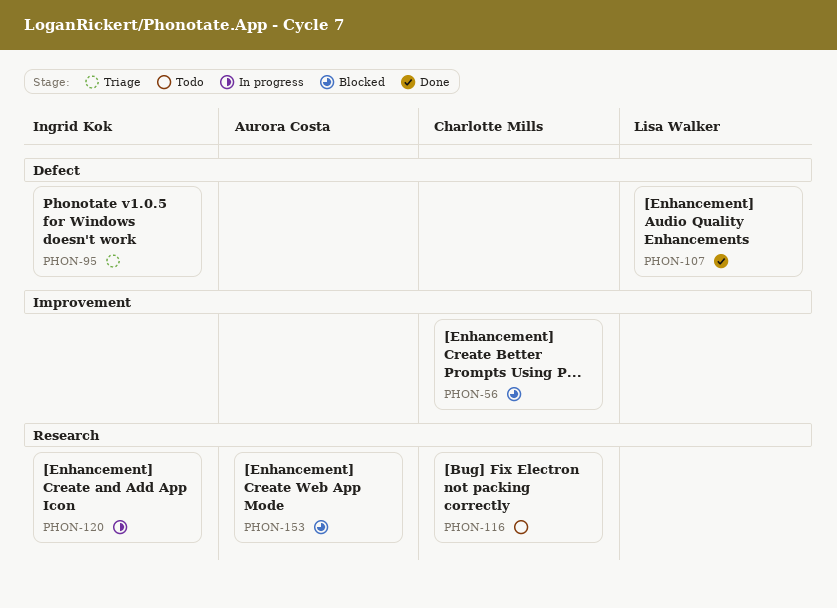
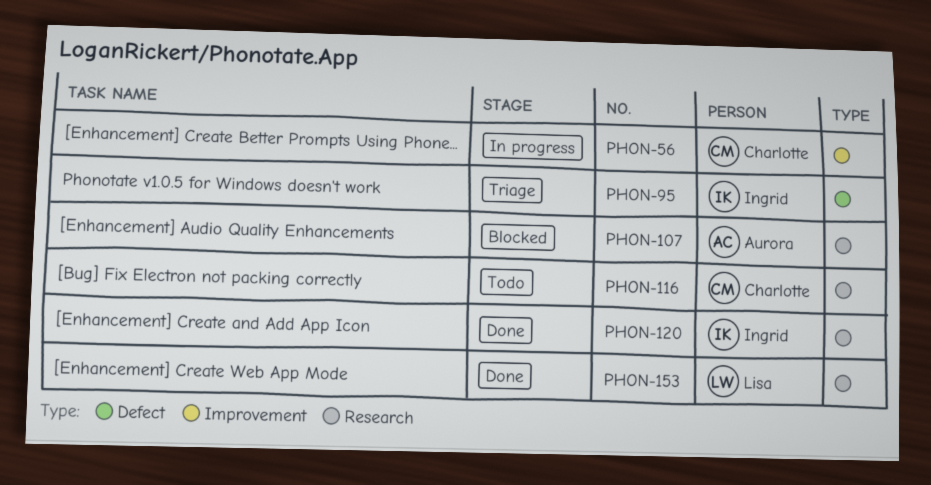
PHON-56, status: Blocked -> In progress
PHON-107, status: Done -> Blocked
PHON-107, owner: Lisa Walker -> Aurora Costa
PHON-107, label: Defect -> Research
PHON-120, status: In progress -> Done
PHON-153, status: Blocked -> Done
PHON-153, owner: Aurora Costa -> Lisa Walker

